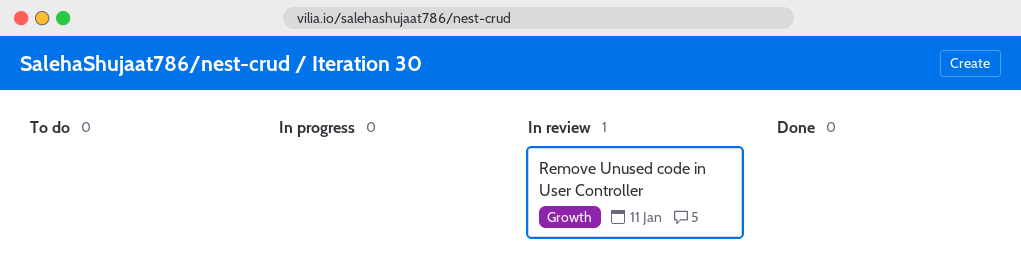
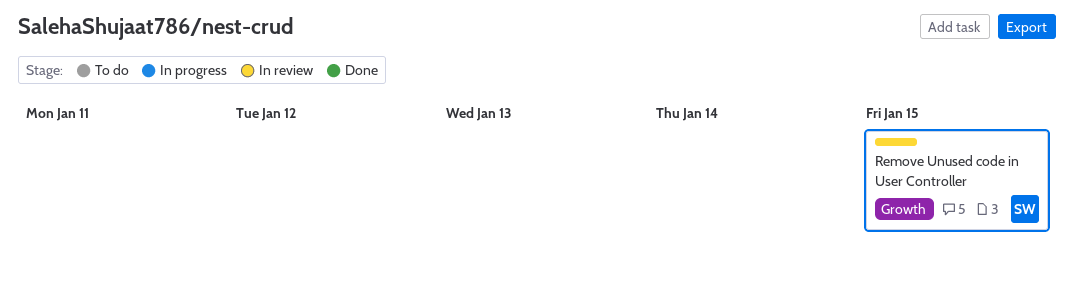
Remove Unused code in User Controller, due: Jan 11 -> Jan 15

